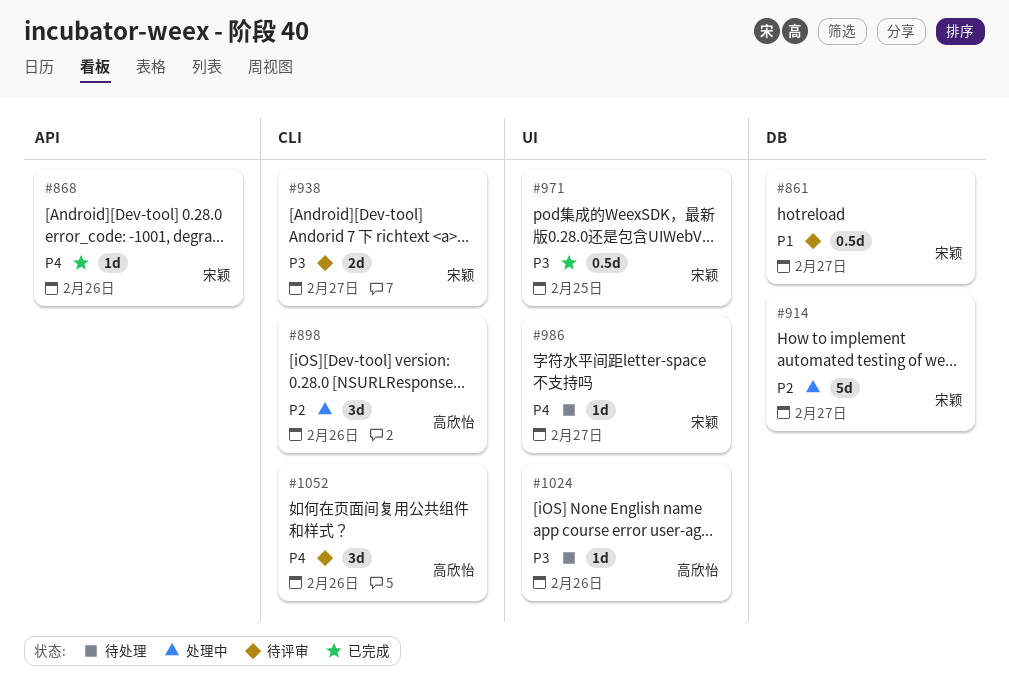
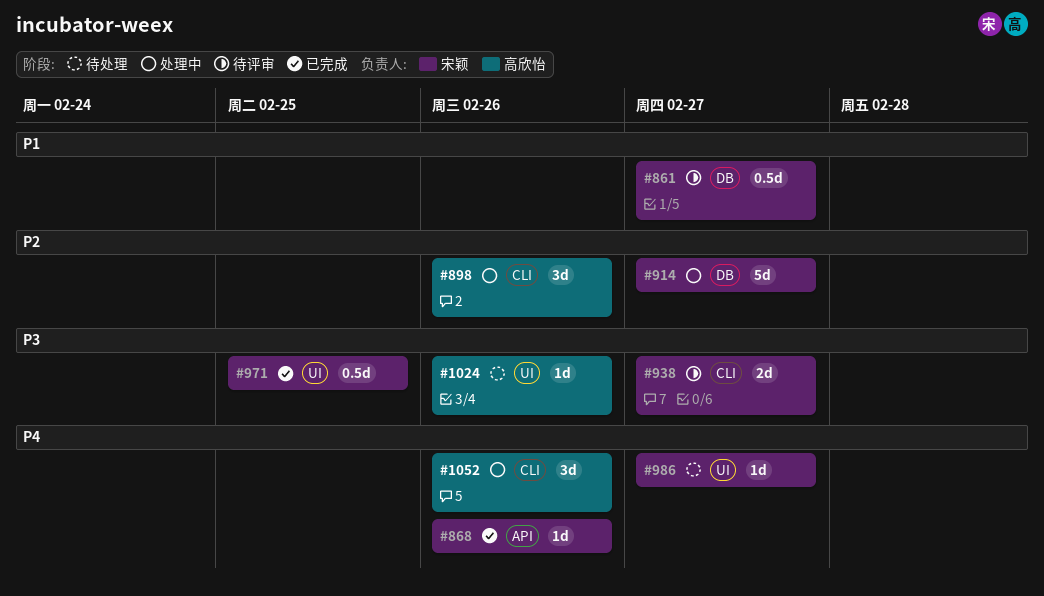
#1052, status: 待评审 -> 处理中

